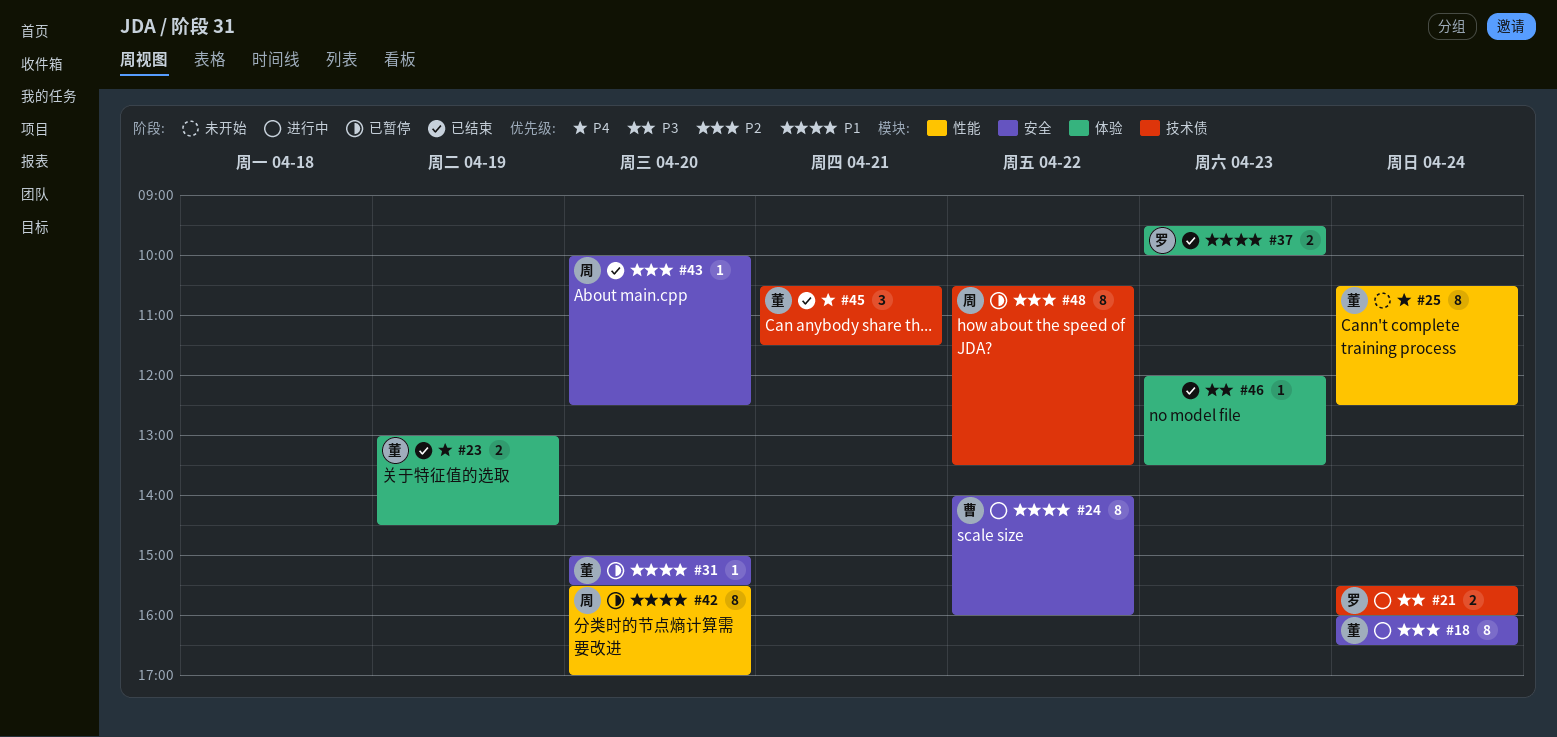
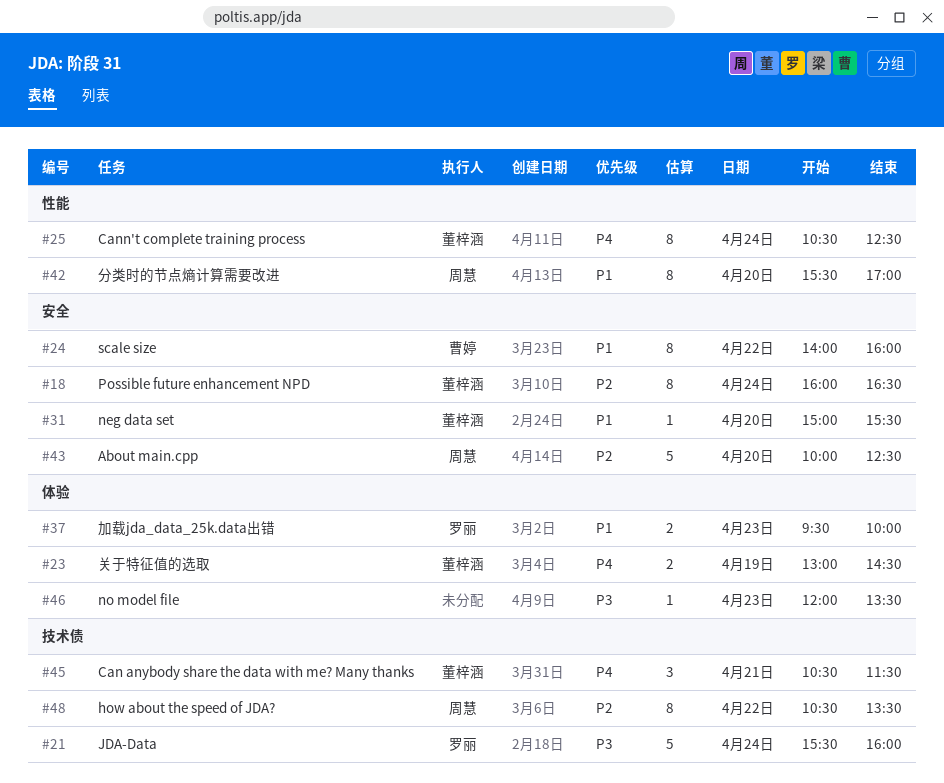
#21, estimate: 2 -> 5
#43, estimate: 1 -> 5

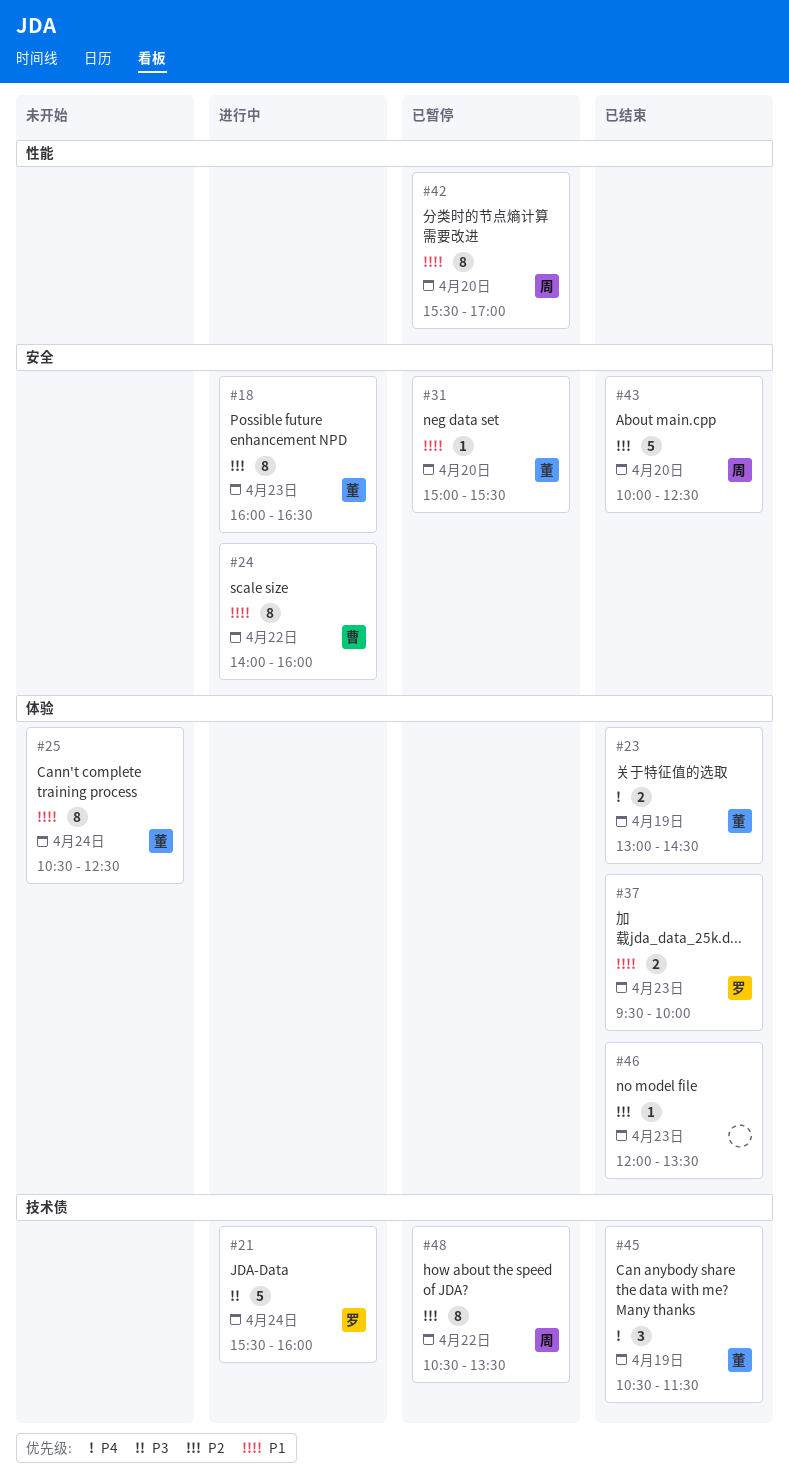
#18, day: Apr 24 -> Apr 23
#25, priority: P4 -> P1
#25, label: 性能 -> 体验
#45, day: Apr 21 -> Apr 19
#46, priority: P3 -> P2

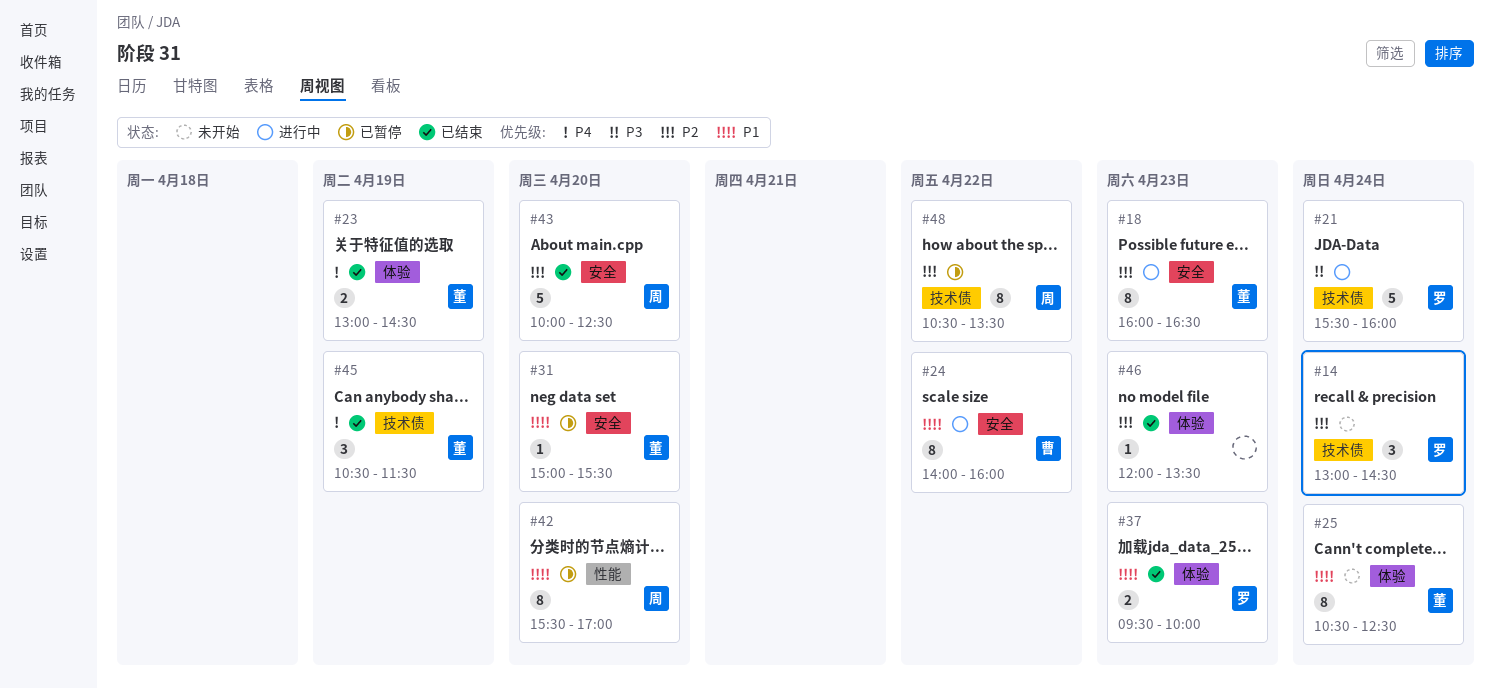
#14: none -> present

